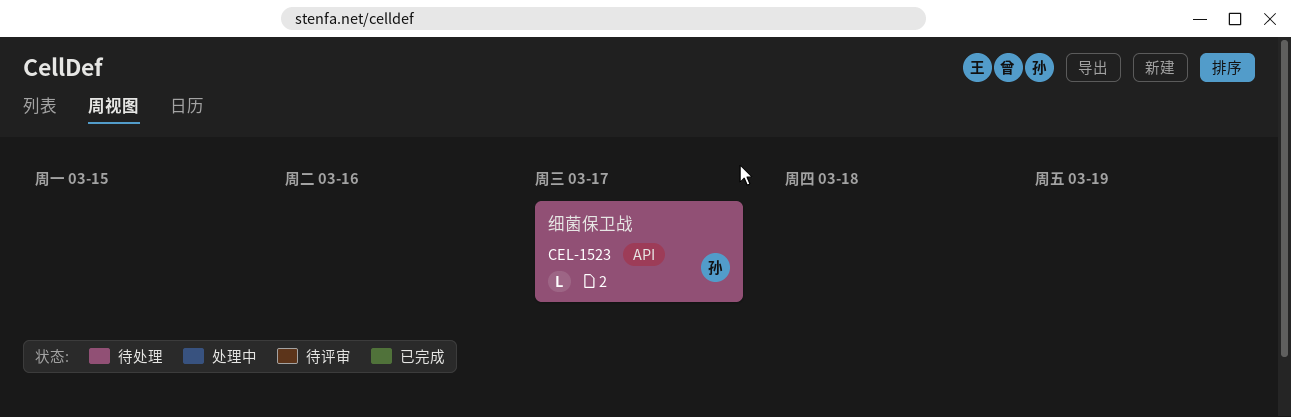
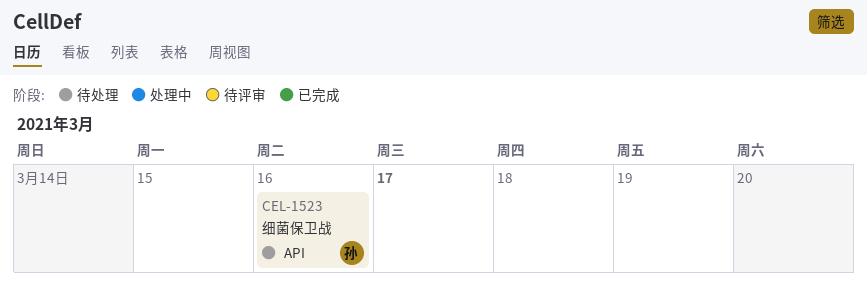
CEL-1523, due: Mar 17 -> Mar 16

